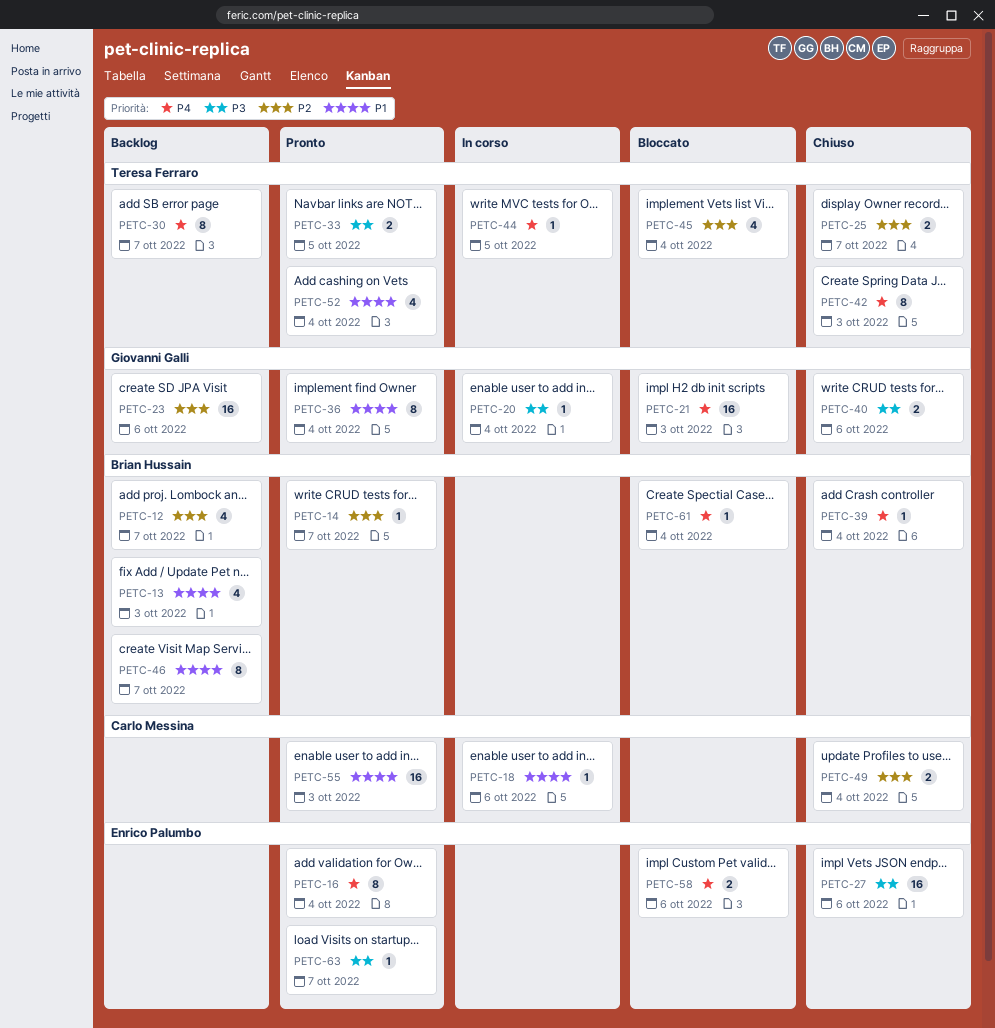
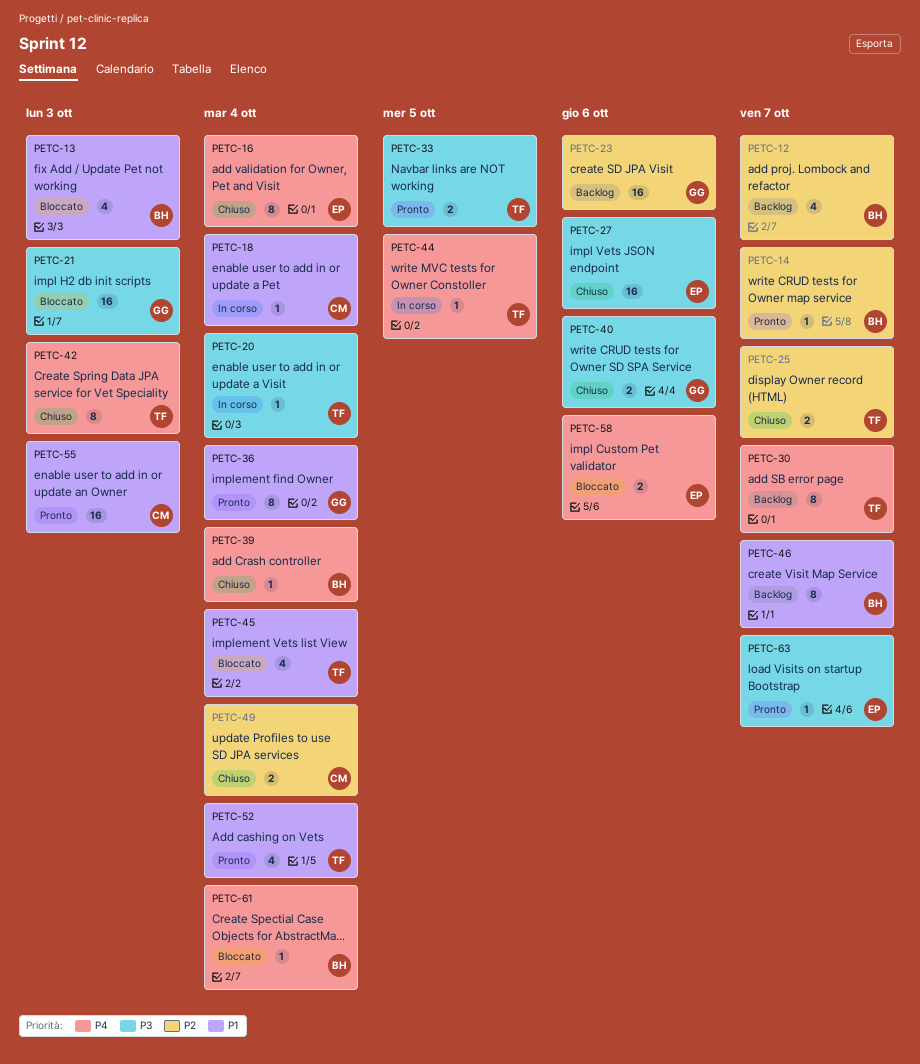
PETC-13, status: Backlog -> Bloccato
PETC-16, status: Pronto -> Chiuso
PETC-18, due: Oct 6 -> Oct 4
PETC-20, owner: Giovanni Galli -> Teresa Ferraro
PETC-21, priority: P4 -> P3
PETC-45, priority: P2 -> P1

